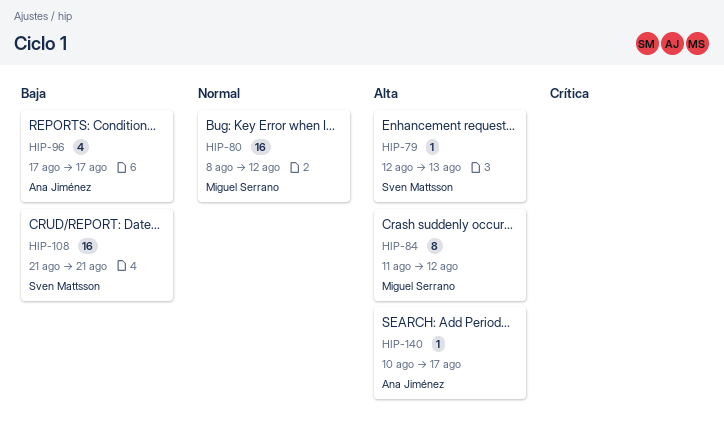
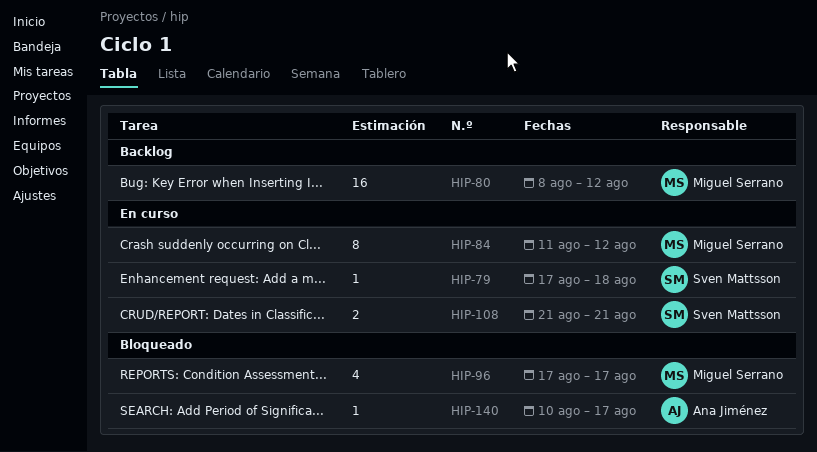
HIP-79, start: Aug 12 -> Aug 17
HIP-79, due: Aug 13 -> Aug 18
HIP-96, owner: Ana Jiménez -> Miguel Serrano
HIP-108, estimate: 16 -> 2

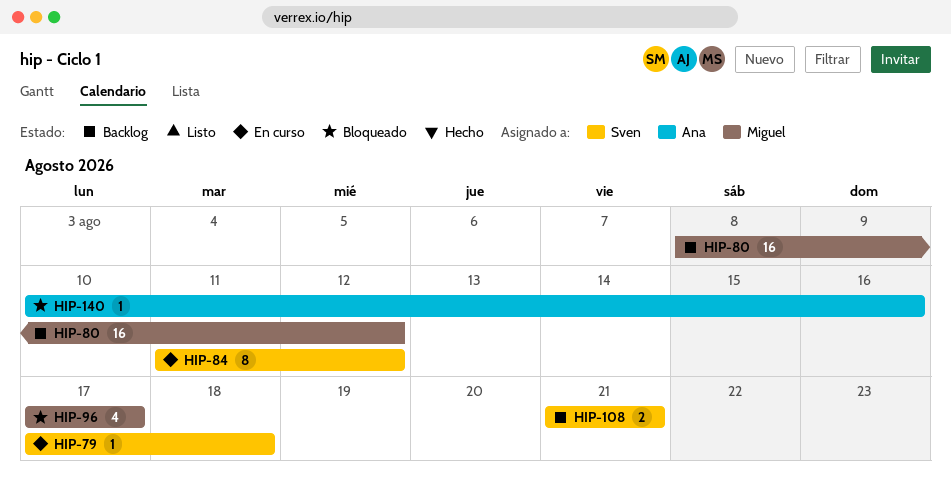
HIP-84, owner: Miguel Serrano -> Sven Mattsson
HIP-108, status: En curso -> Backlog
HIP-140, due: Aug 17 -> Aug 16

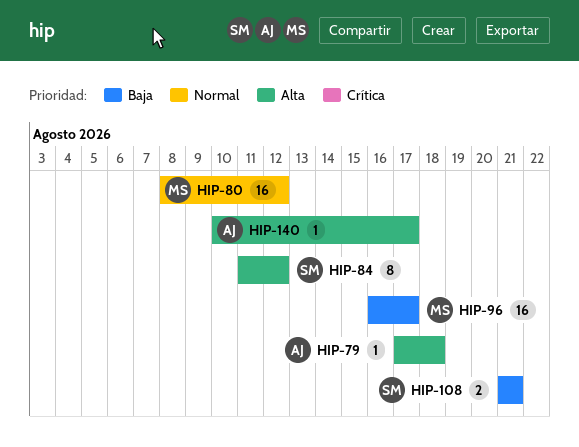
HIP-79, owner: Sven -> Ana
HIP-96, estimate: 4 -> 16
HIP-96, start: Aug 17 -> Aug 16
HIP-140, due: Aug 16 -> Aug 17

